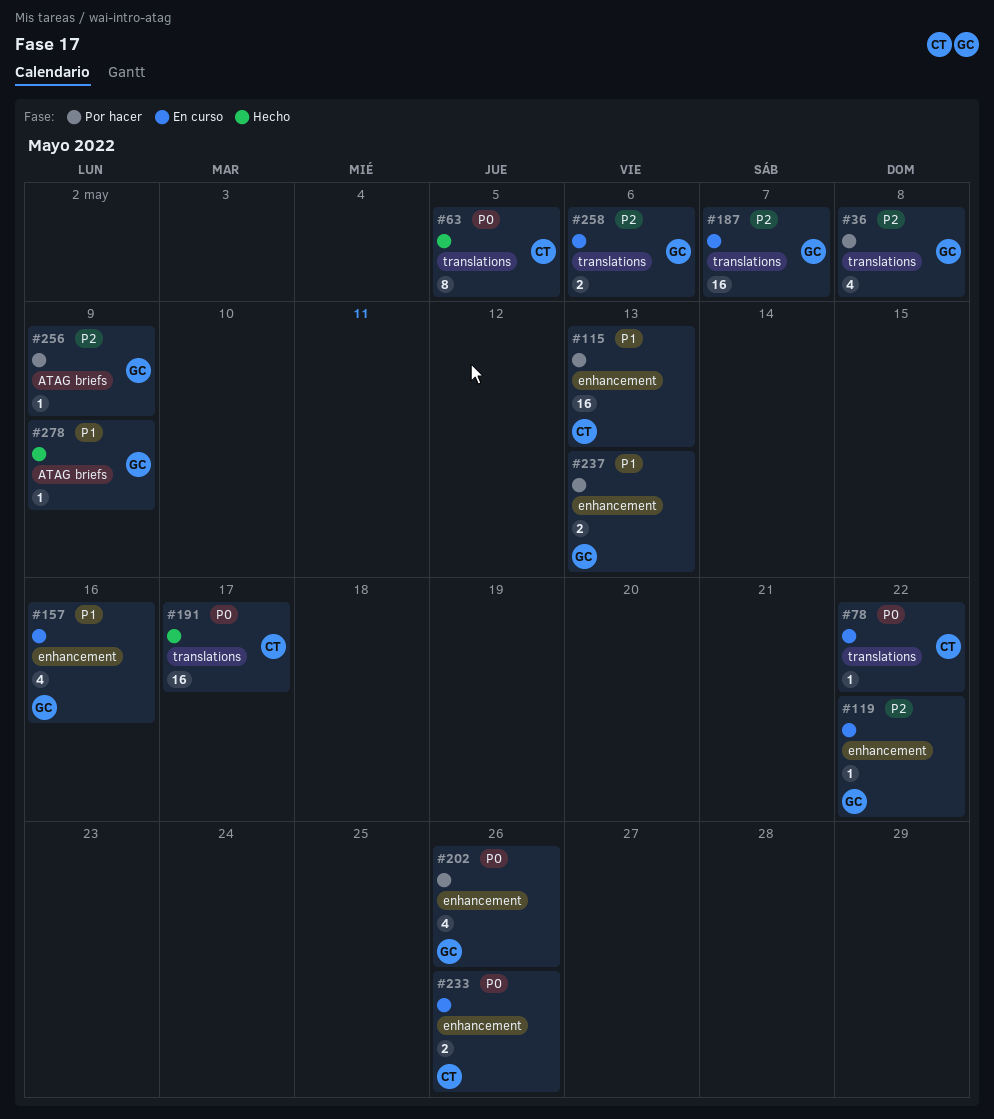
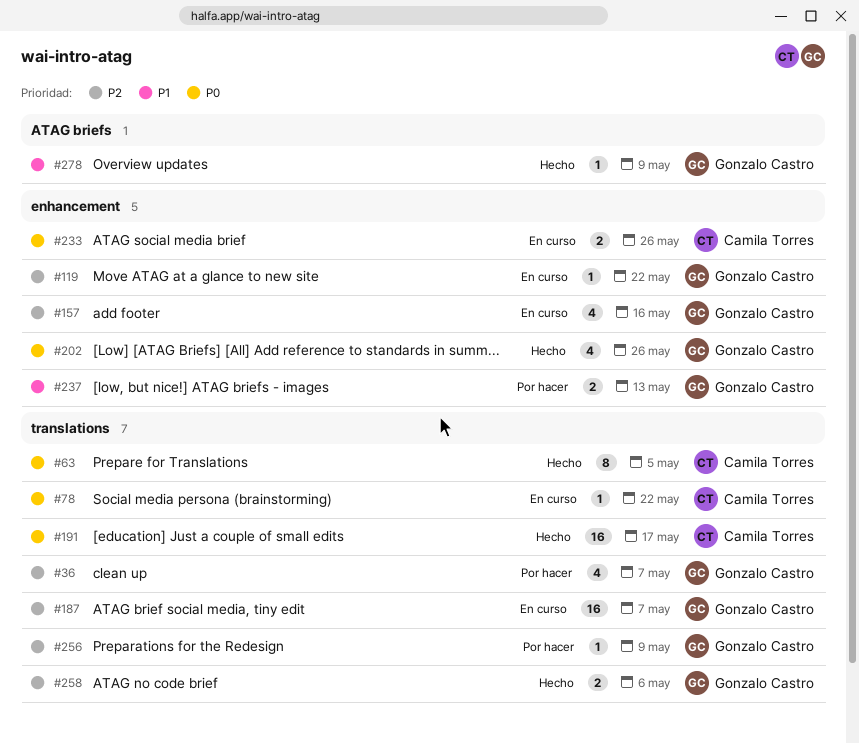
#36, due: May 8 -> May 7
#115: present -> none
#157, priority: P1 -> P2
#202, status: Por hacer -> Hecho
#256, label: ATAG briefs -> translations
#258, status: En curso -> Hecho

